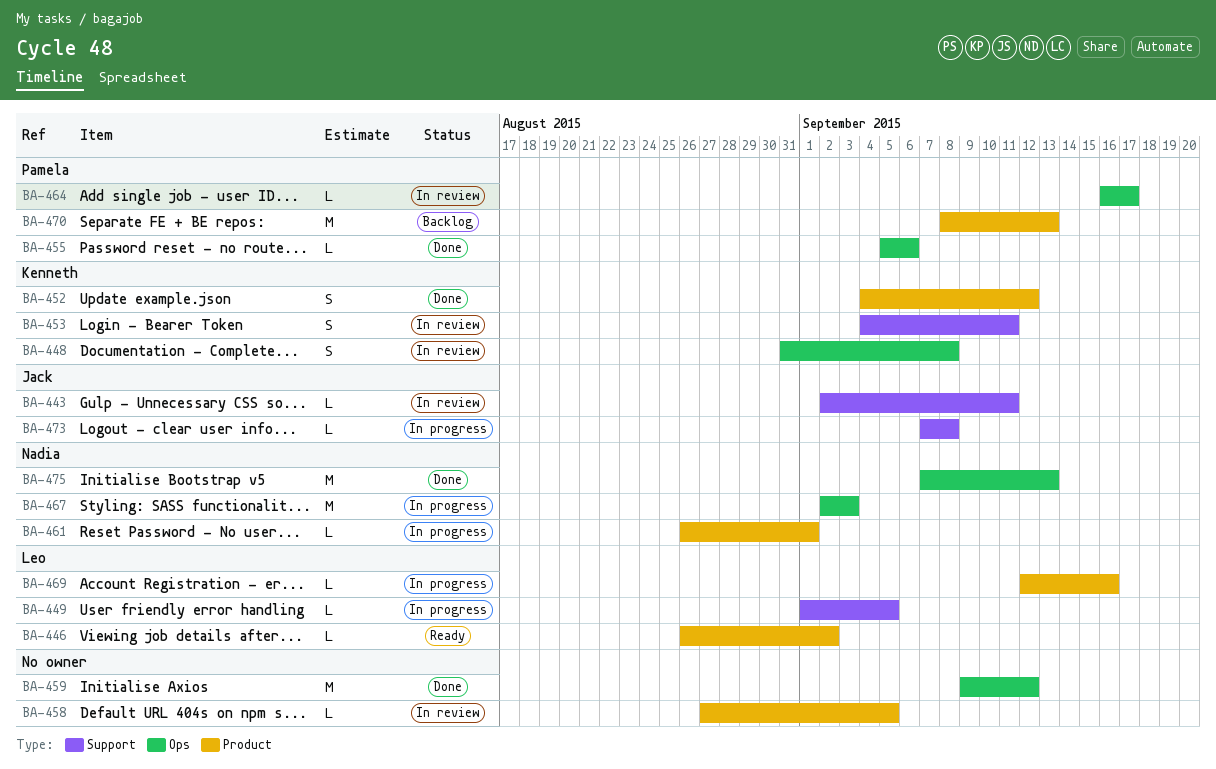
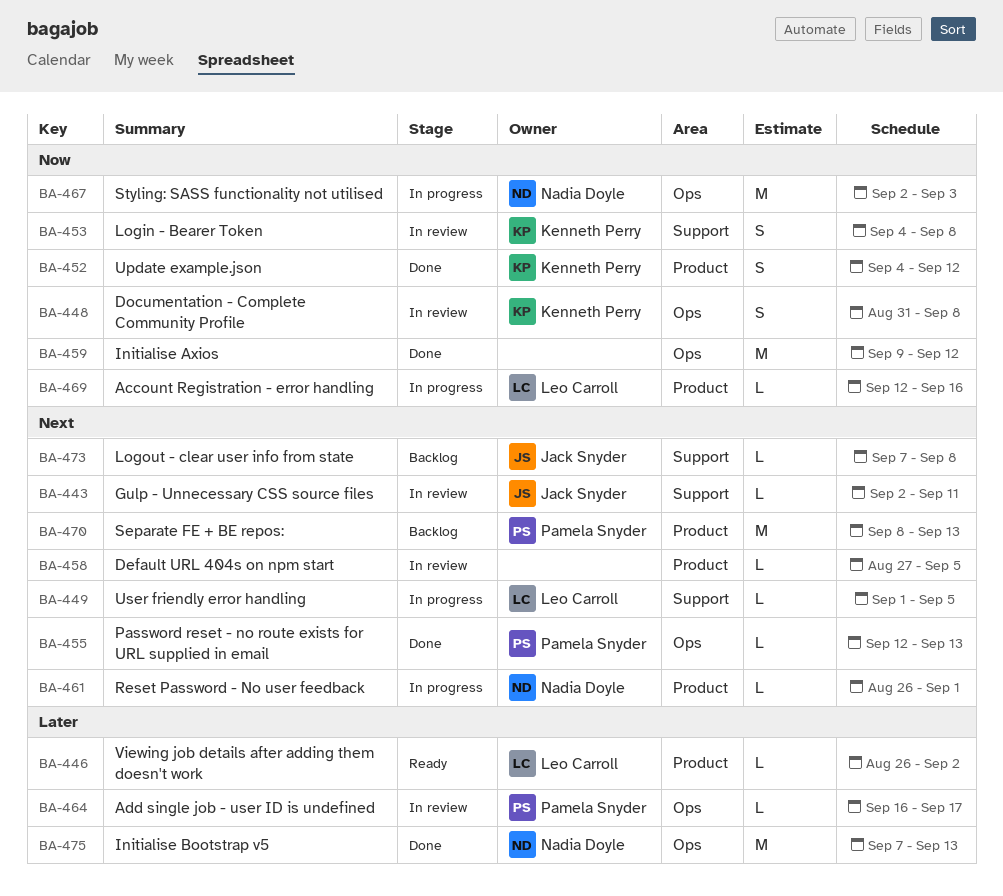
BA-453, due: Sep 11 -> Sep 8
BA-455, start: Sep 5 -> Sep 12
BA-455, due: Sep 6 -> Sep 13
BA-473, status: In progress -> Backlog

